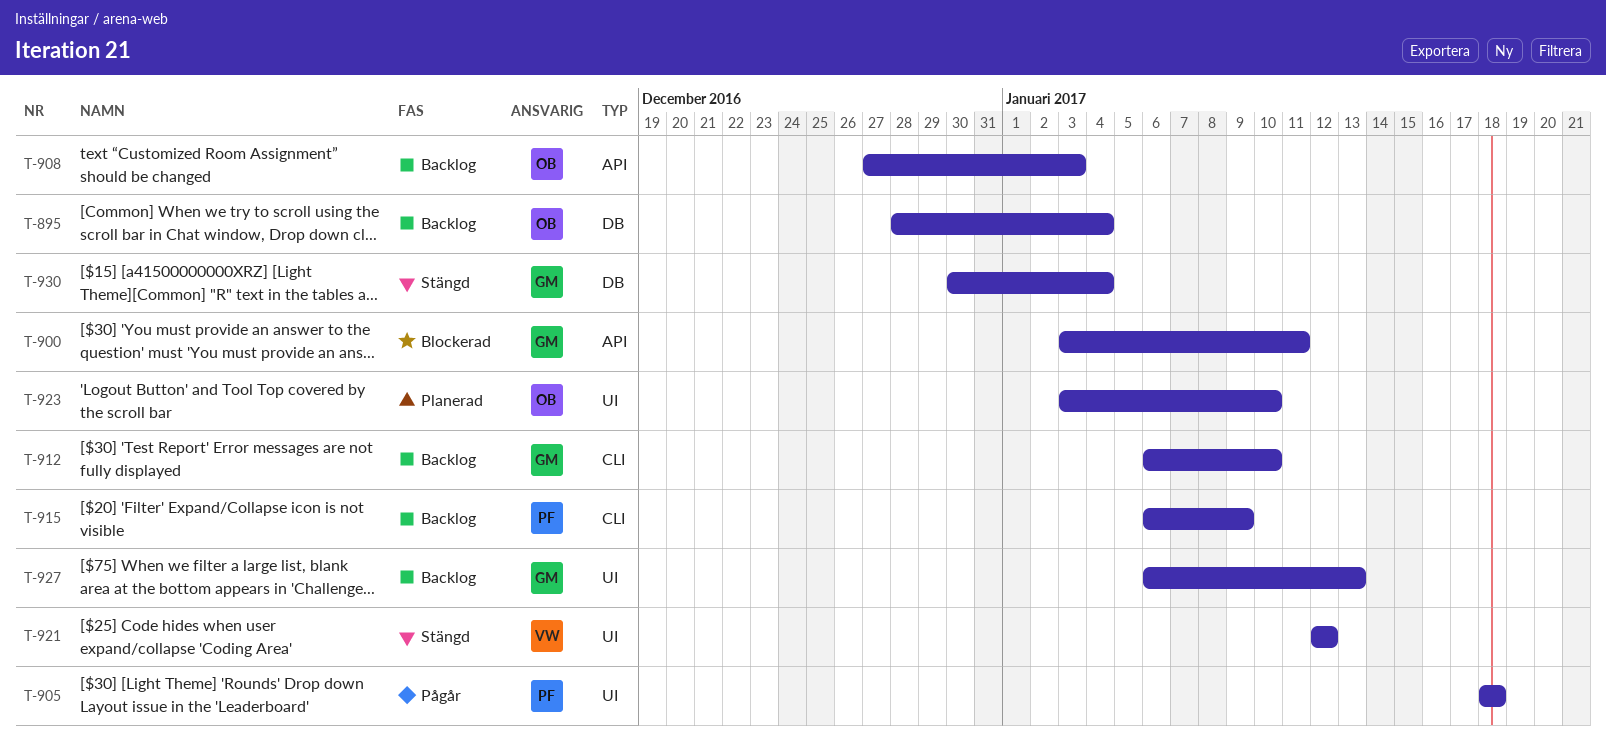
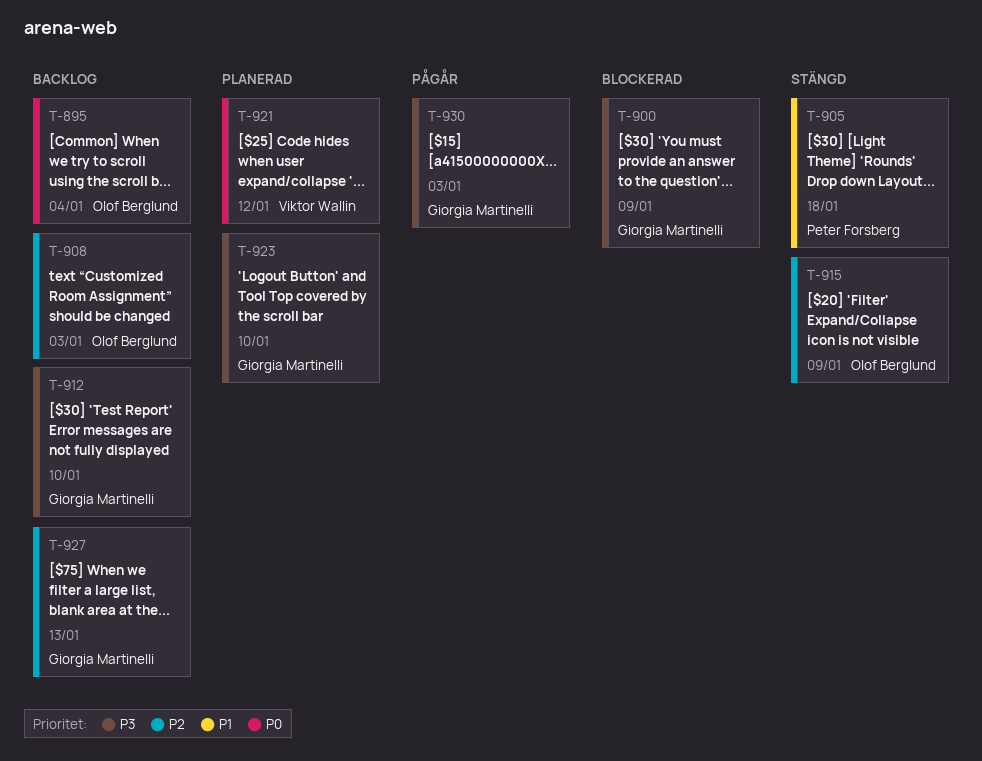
T-900, due: Jan 11 -> Jan 9
T-905, status: Pågår -> Stängd
T-915, status: Backlog -> Stängd
T-915, owner: Peter Forsberg -> Olof Berglund
T-921, status: Stängd -> Planerad
T-923, owner: Olof Berglund -> Giorgia Martinelli
T-930, status: Stängd -> Pågår
T-930, due: Jan 4 -> Jan 3

